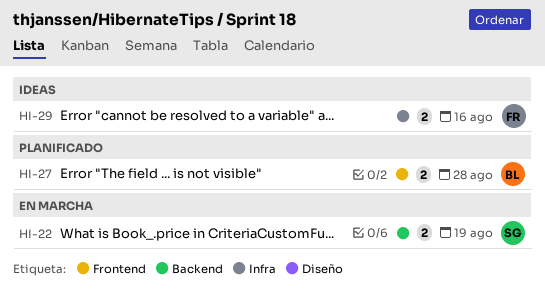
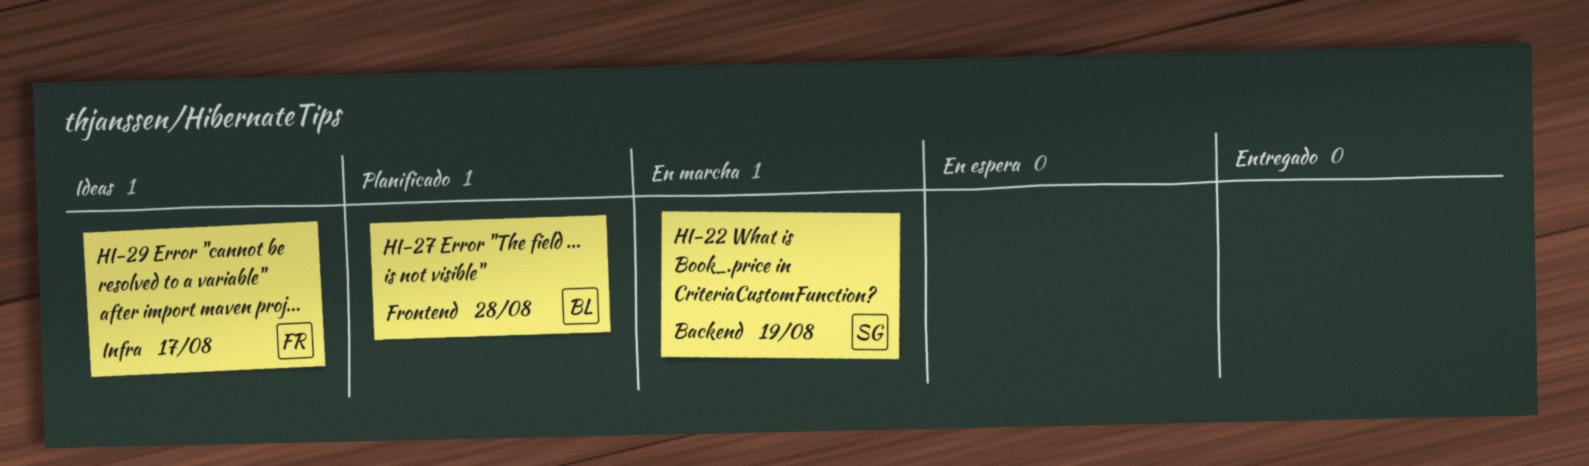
HI-29, due: Aug 16 -> Aug 17

